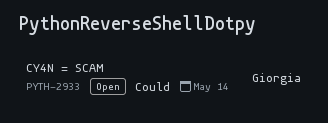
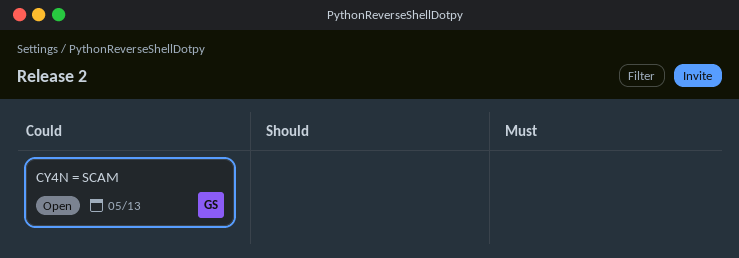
CY4N = SCAM, due: May 14 -> May 13

